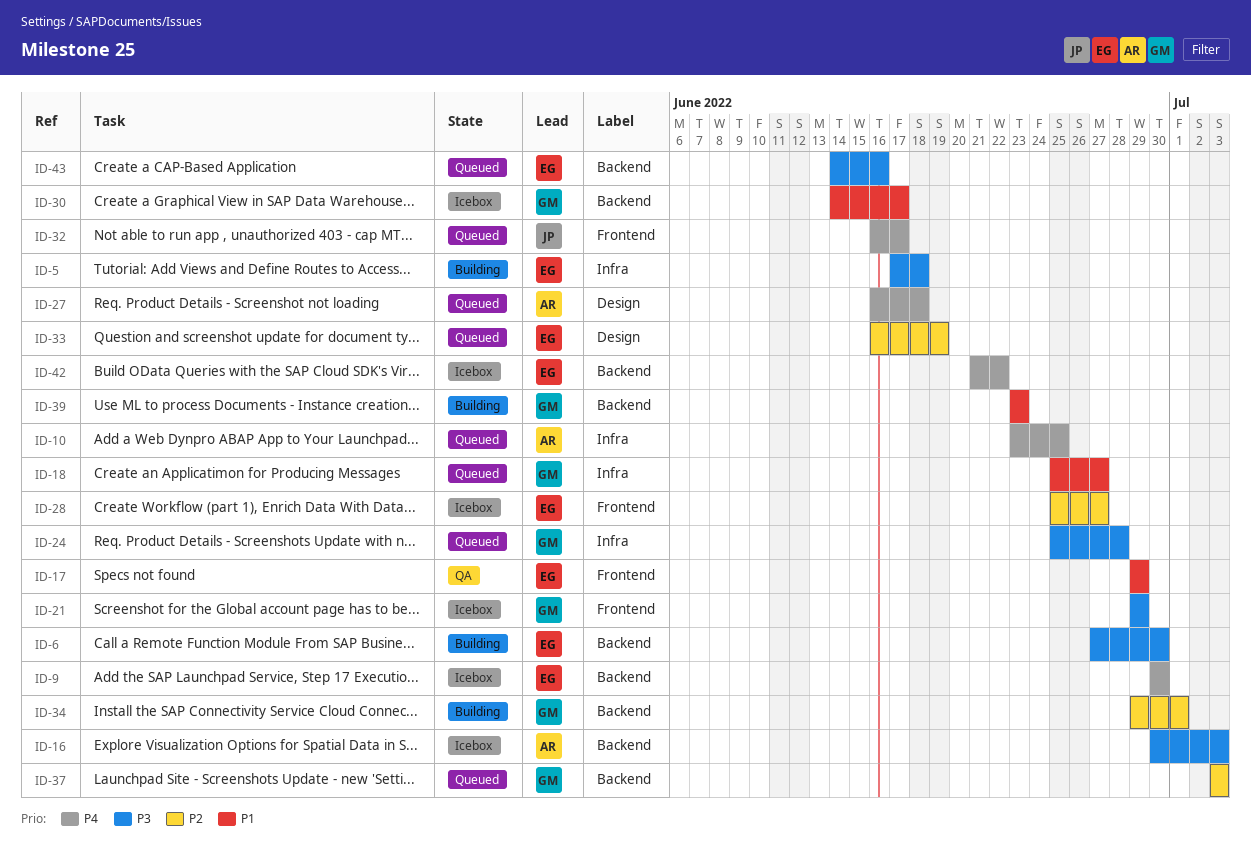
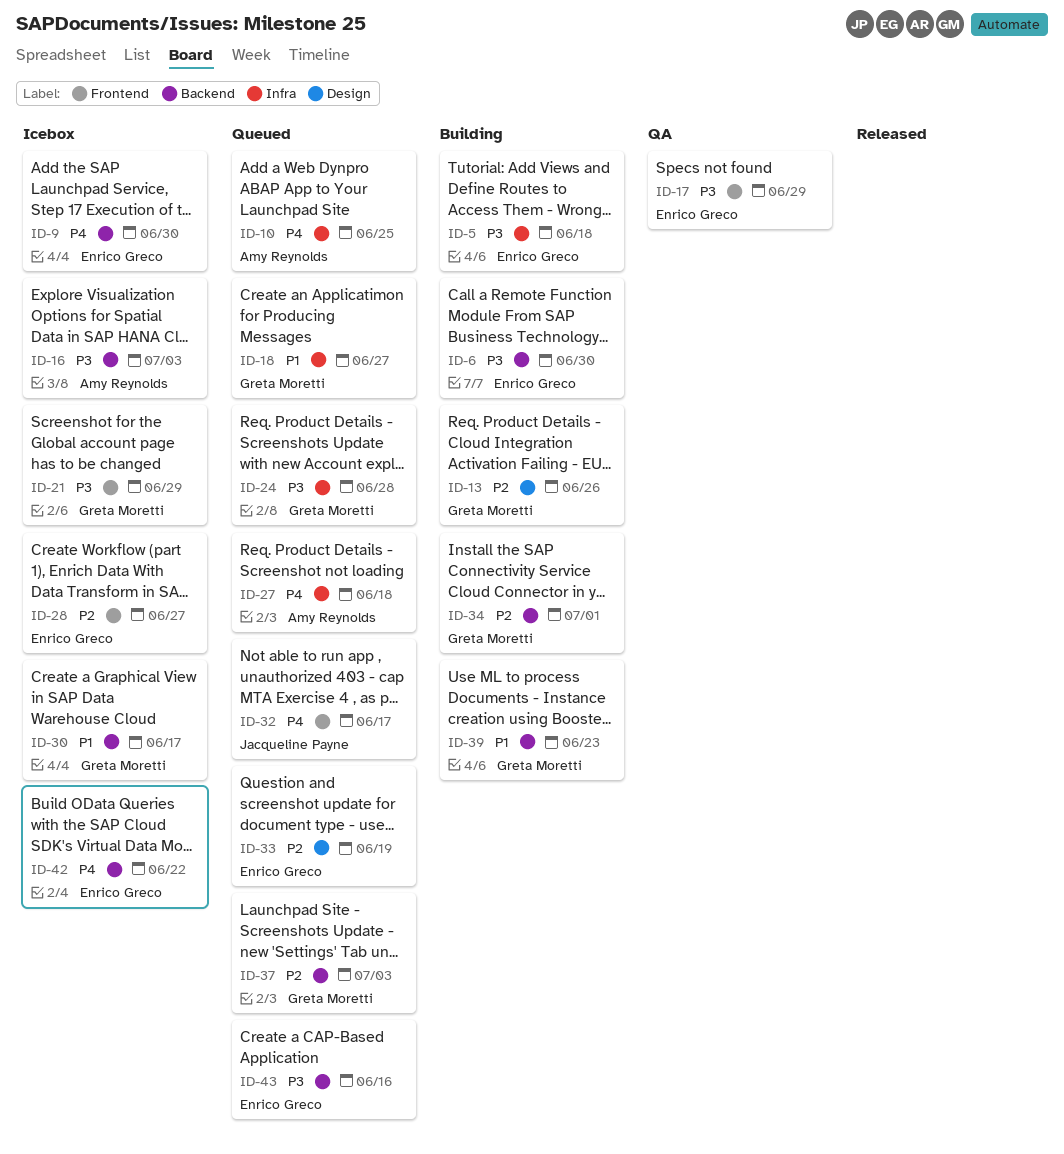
ID-13: none -> present
ID-17, priority: P1 -> P3
ID-27, label: Design -> Infra

